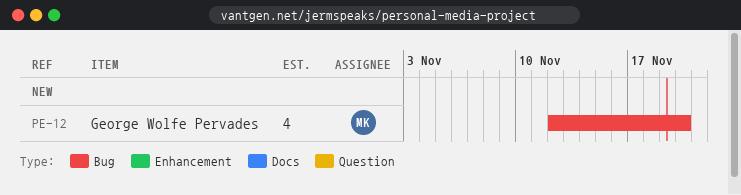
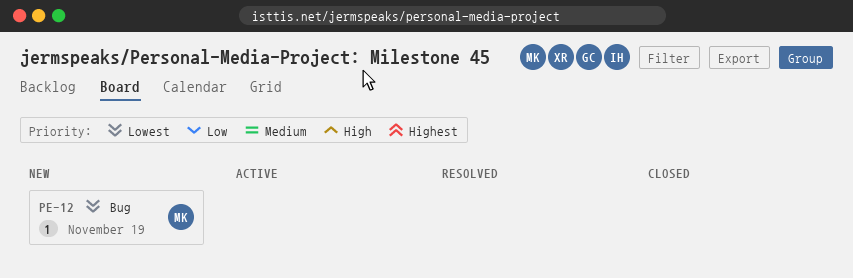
PE-12, estimate: 4 -> 1
PE-12, due: Nov 20 -> Nov 19

